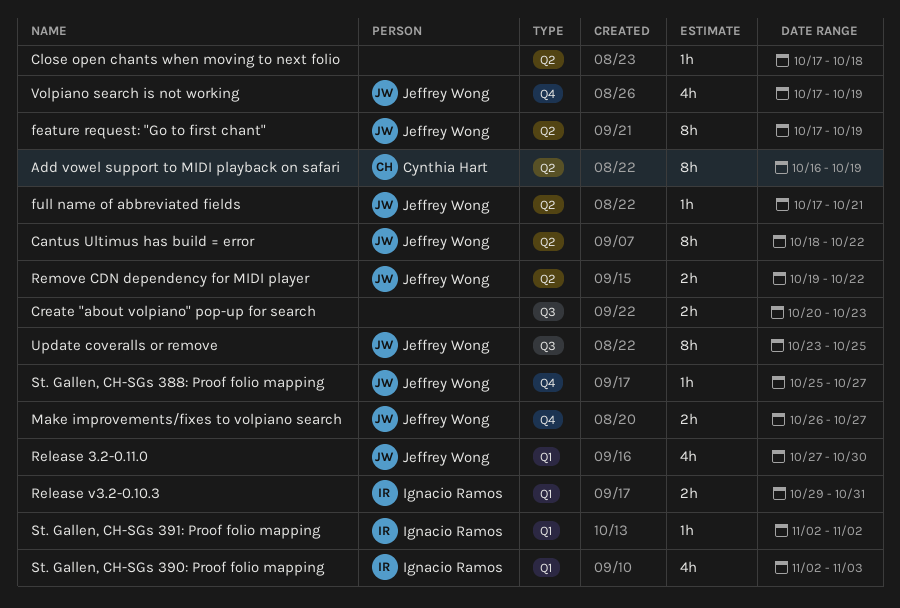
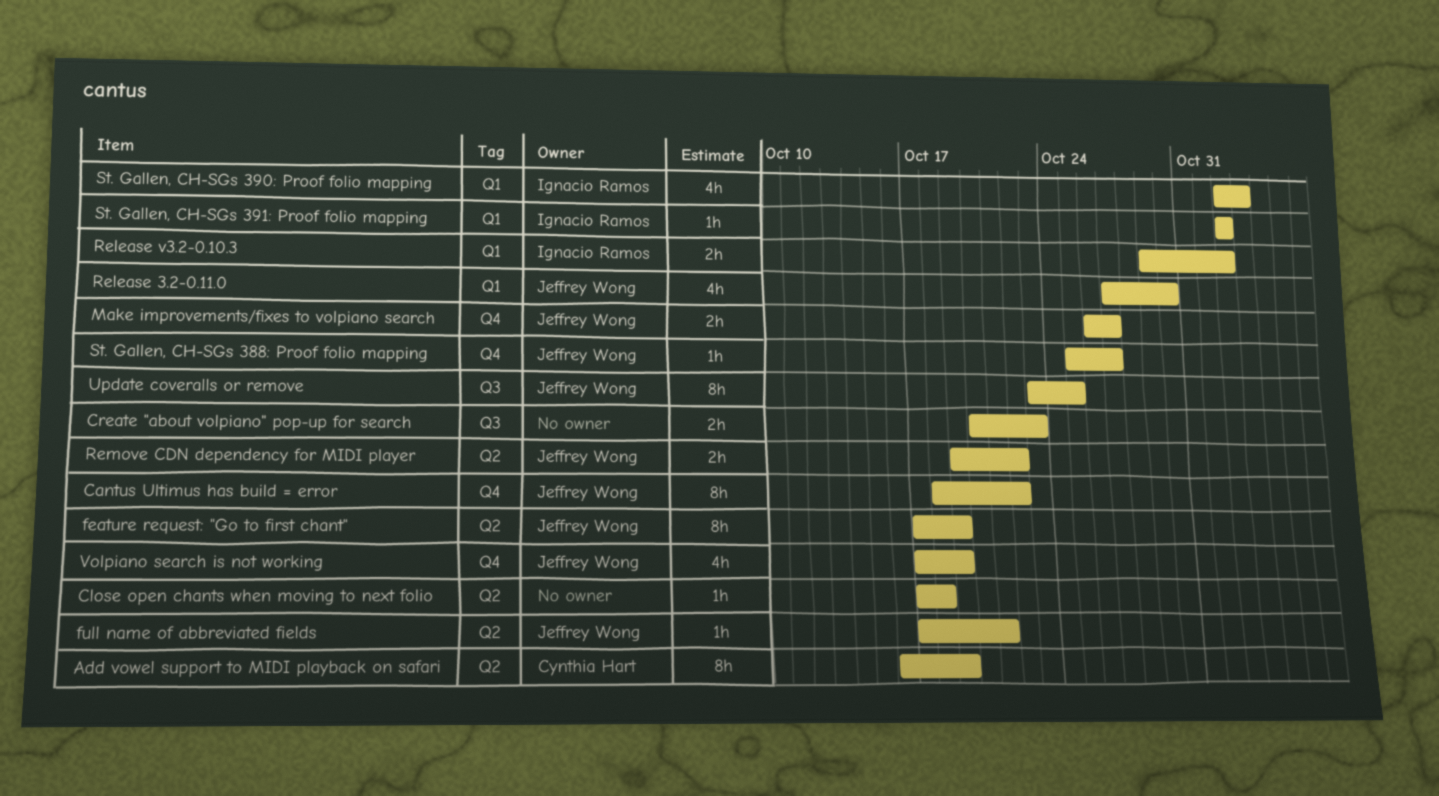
Cantus Ultimus has build = error, label: Q2 -> Q4
Release v3.2-0.10.3, due: Oct 31 -> Nov 2

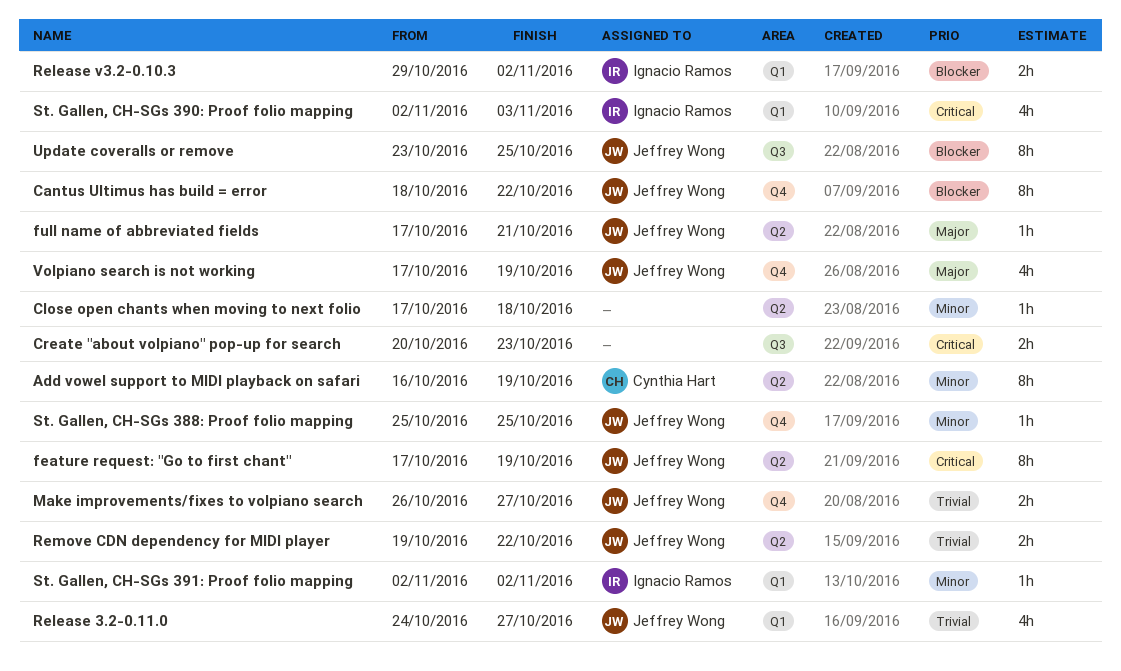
Release 3.2-0.11.0, start: Oct 27 -> Oct 24
Release 3.2-0.11.0, due: Oct 30 -> Oct 27
St. Gallen, CH-SGs 388: Proof folio mapping, due: Oct 27 -> Oct 25

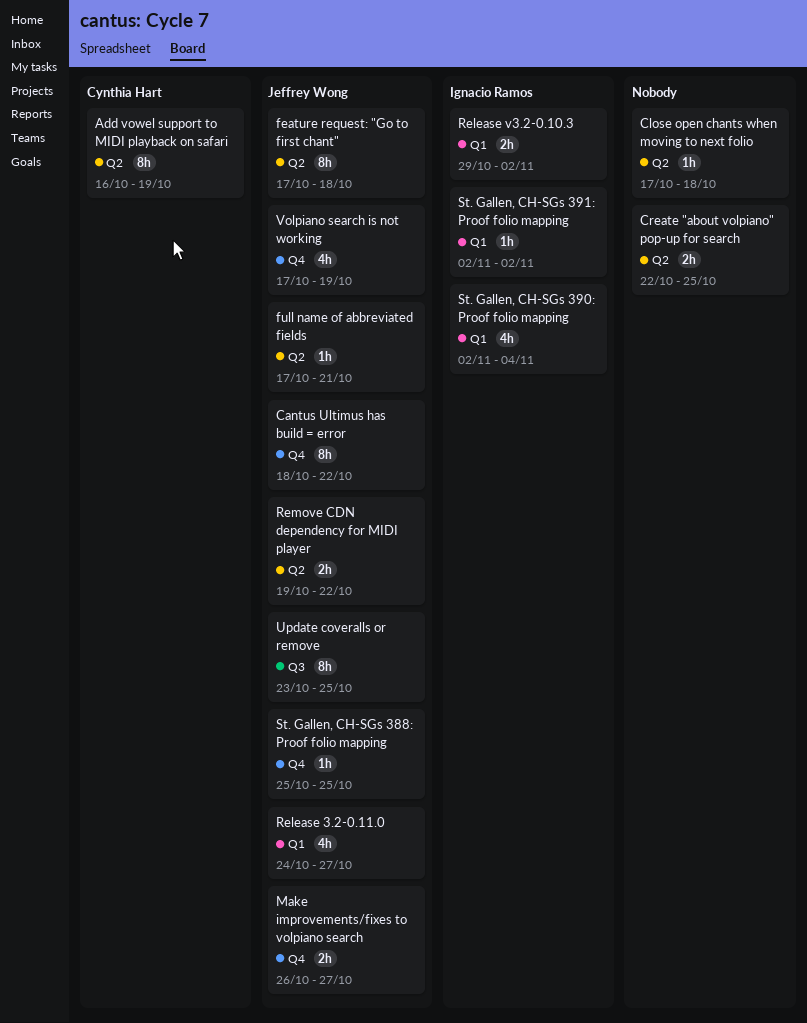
Create "about volpiano" pop-up for search, label: Q3 -> Q2
Create "about volpiano" pop-up for search, start: Oct 20 -> Oct 22
Create "about volpiano" pop-up for search, due: Oct 23 -> Oct 25
feature request: "Go to first chant", due: Oct 19 -> Oct 18
St. Gallen, CH-SGs 390: Proof folio mapping, due: Nov 3 -> Nov 4

